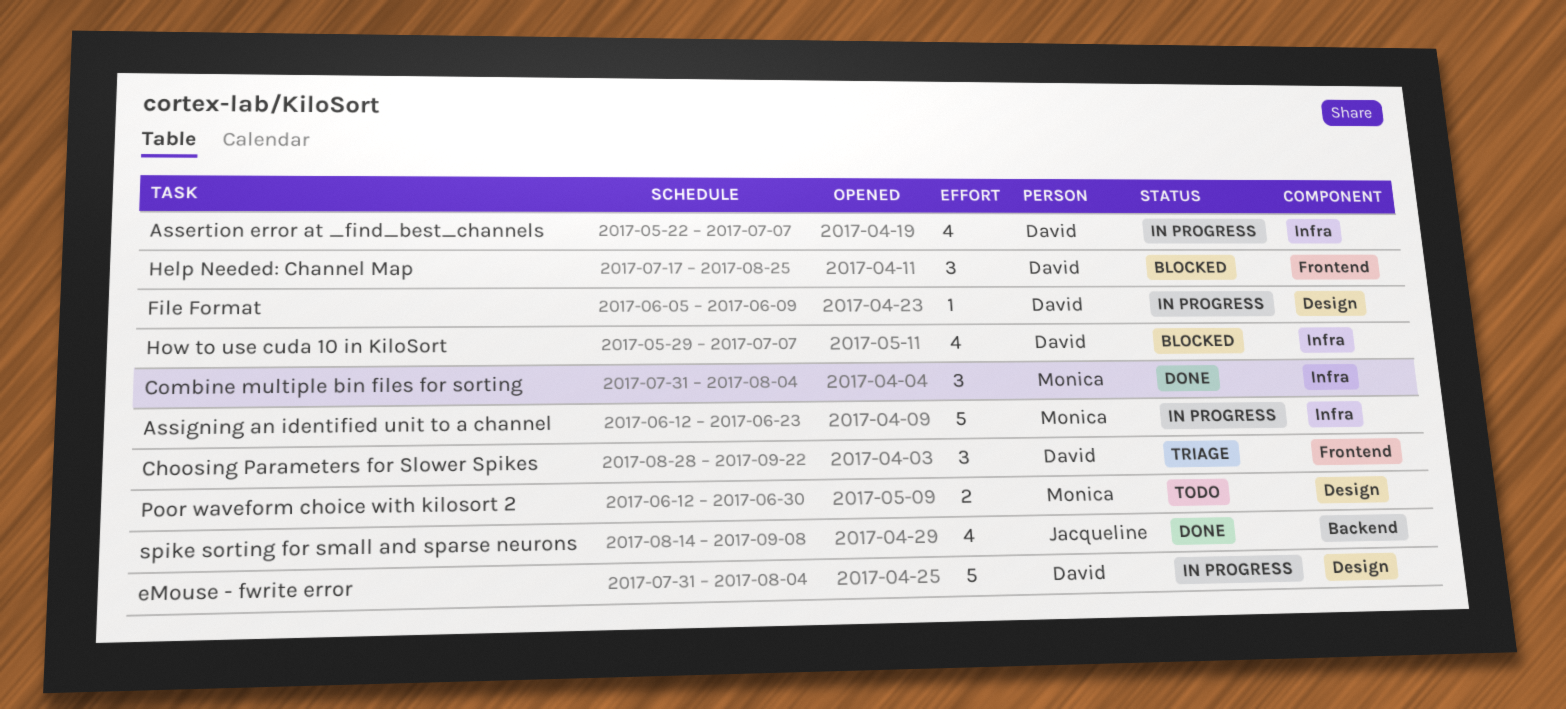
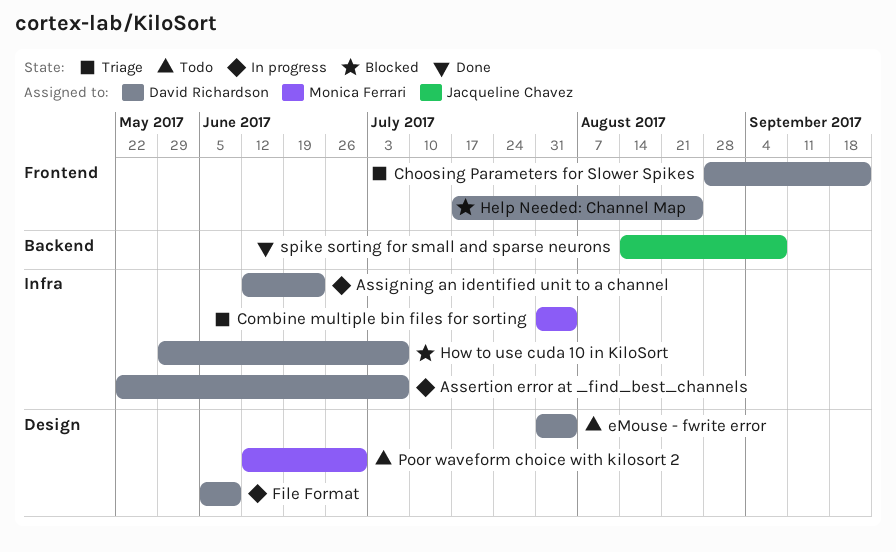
Assigning an identified unit to a channel, owner: Monica Ferrari -> David Richardson
Combine multiple bin files for sorting, status: Done -> Triage
eMouse - fwrite error, status: In progress -> Todo

